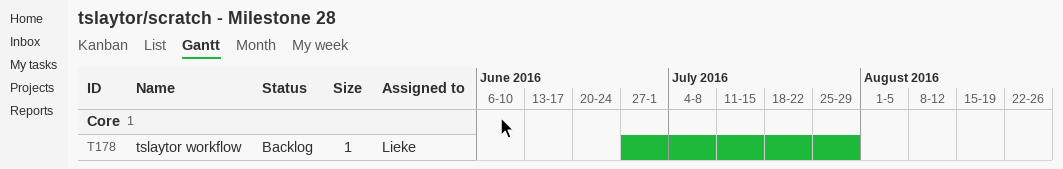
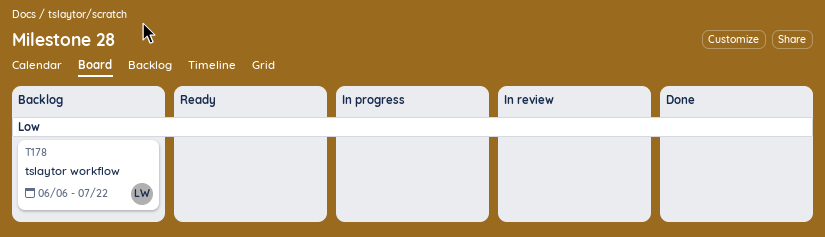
T178, start: Jun 27 -> Jun 6
T178, due: Jul 29 -> Jul 22

